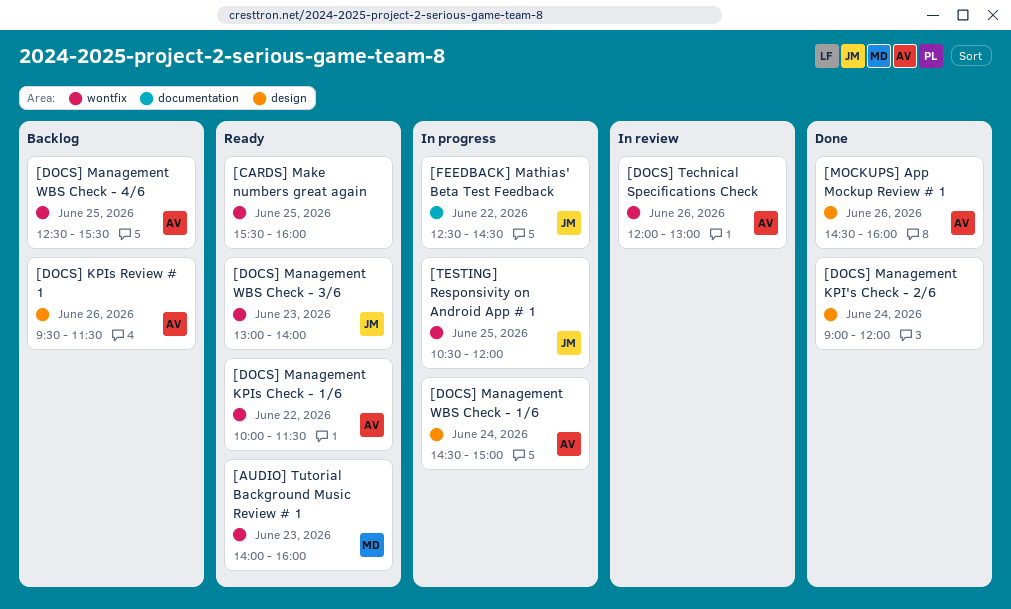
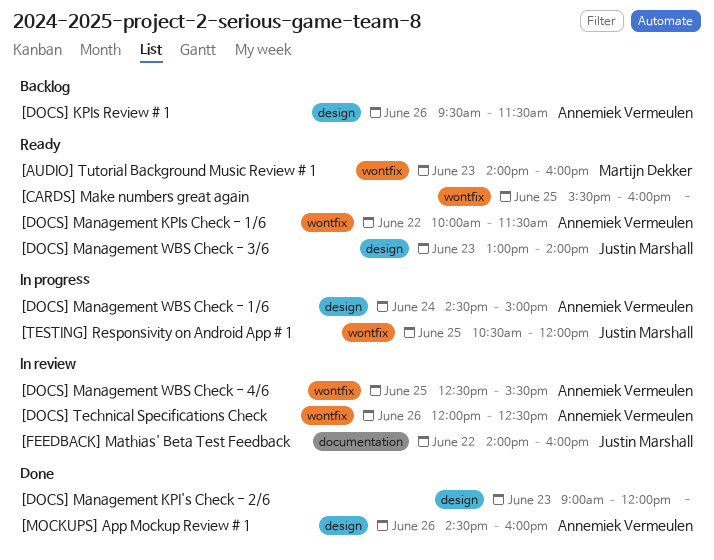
[DOCS] Management KPI's Check - 2/6, day: Jun 24 -> Jun 23
[DOCS] Management WBS Check - 3/6, label: wontfix -> design
[DOCS] Management WBS Check - 4/6, status: Backlog -> In review
[DOCS] Technical Specifications Check, ends: 13:00 -> 12:30
[FEEDBACK] Mathias' Beta Test Feedback, status: In progress -> In review
[FEEDBACK] Mathias' Beta Test Feedback, begins: 12:30 -> 14:00
[FEEDBACK] Mathias' Beta Test Feedback, ends: 14:30 -> 16:00

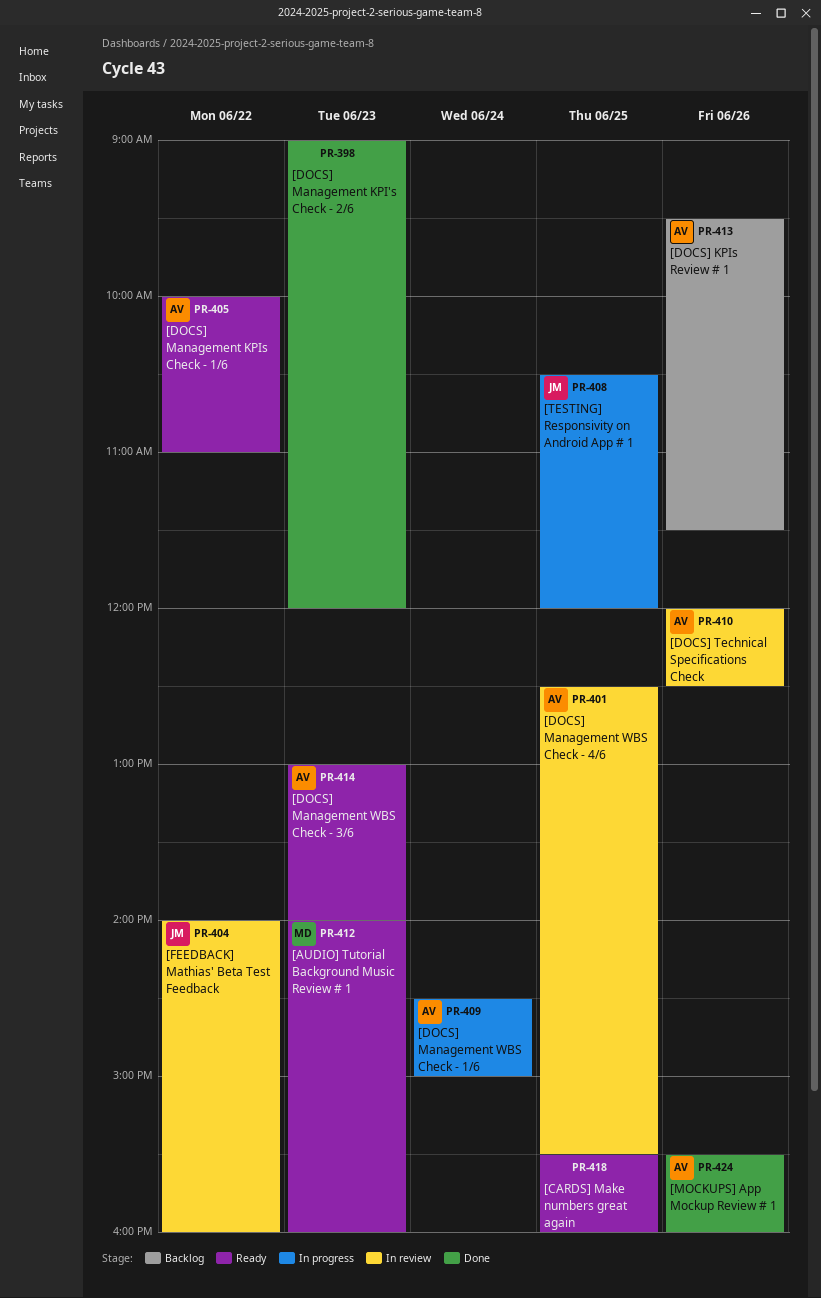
[DOCS] Management KPIs Check - 1/6, ends: 11:30 -> 11:00
[DOCS] Management WBS Check - 3/6, owner: Justin Marshall -> Annemiek Vermeulen
[MOCKUPS] App Mockup Review # 1, begins: 14:30 -> 15:30

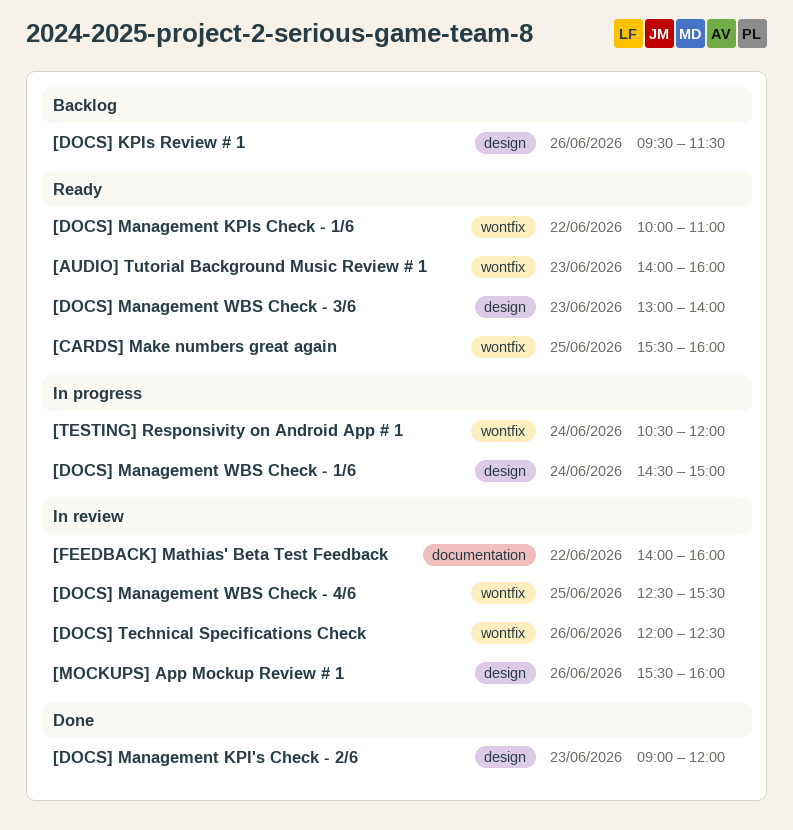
[MOCKUPS] App Mockup Review # 1, status: Done -> In review
[TESTING] Responsivity on Android App # 1, day: Jun 25 -> Jun 24

